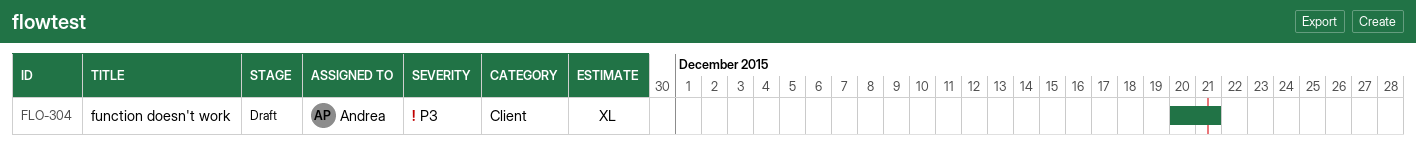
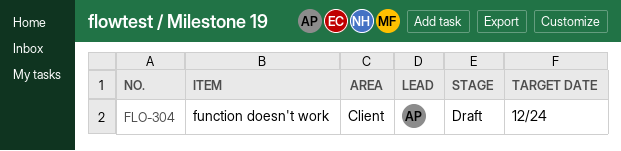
FLO-304, due: Dec 21 -> Dec 24

